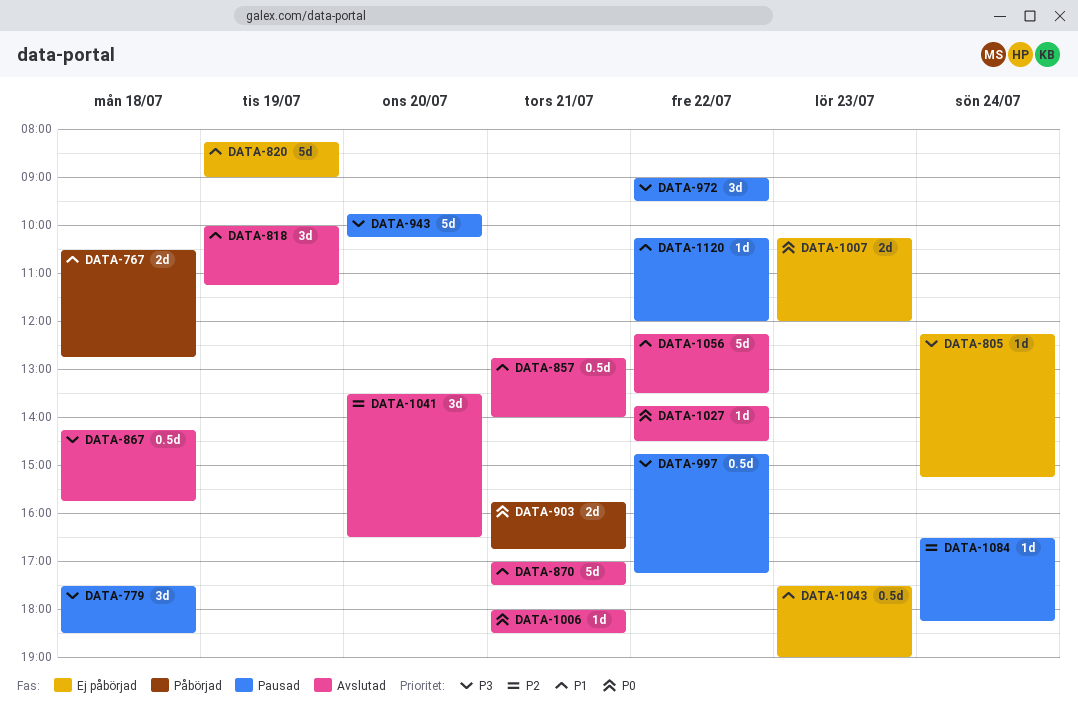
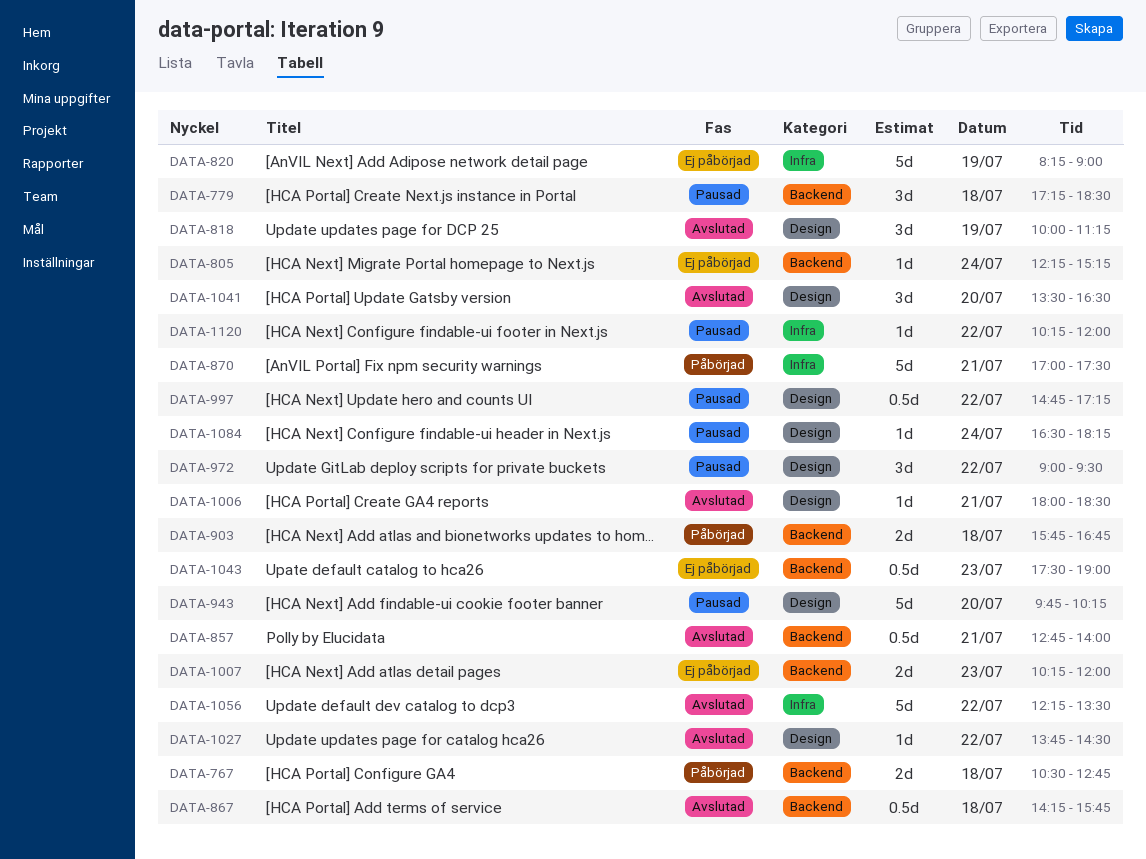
DATA-779, begins: 17:30 -> 17:15
DATA-870, status: Avslutad -> Påbörjad
DATA-903, day: Jul 21 -> Jul 18

